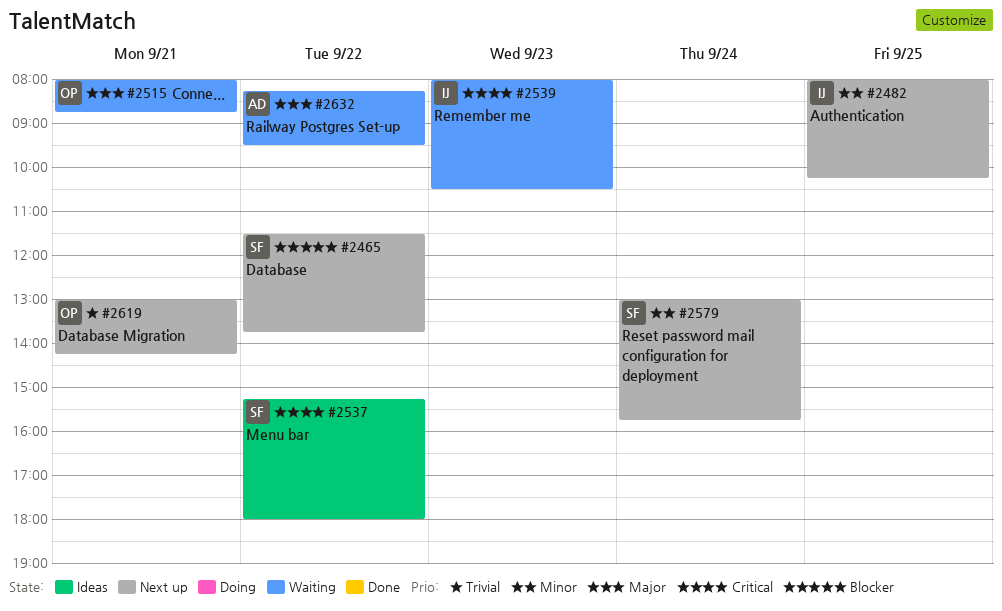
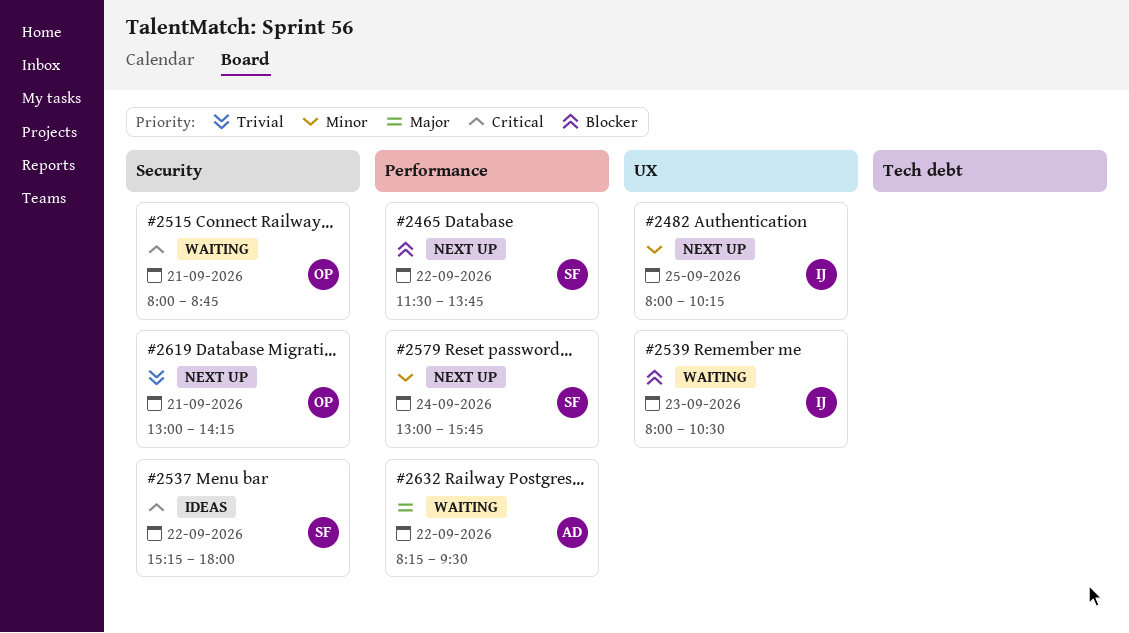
#2515, priority: Major -> Critical
#2539, priority: Critical -> Blocker

